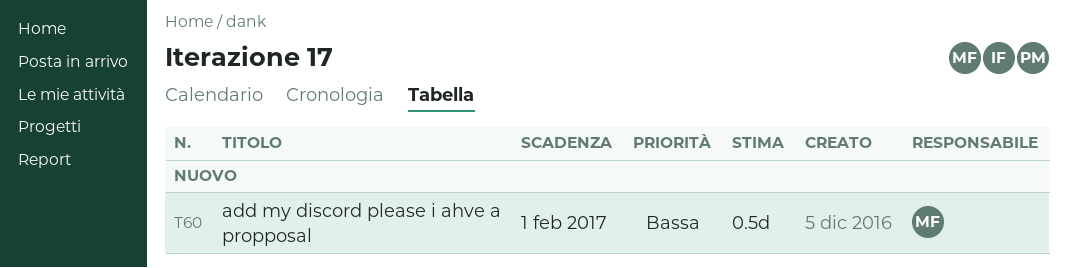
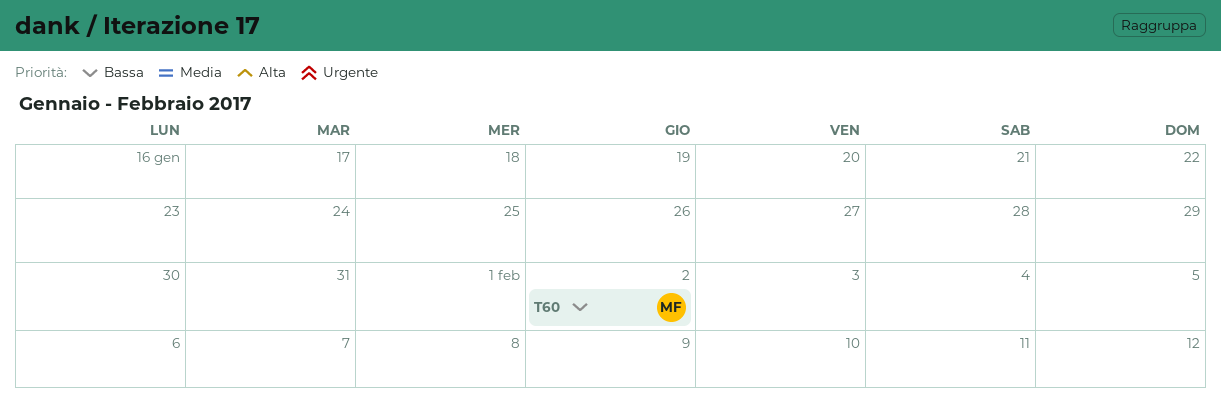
T60, due: Feb 1 -> Feb 2

